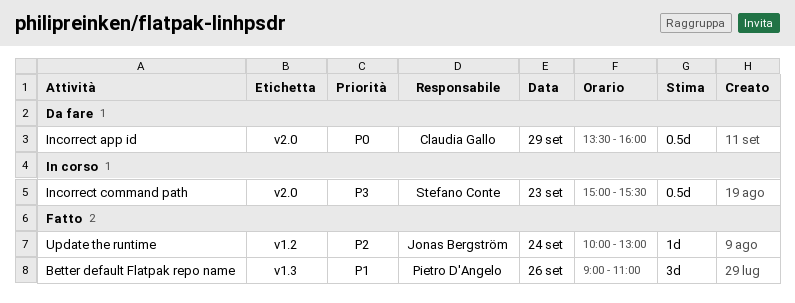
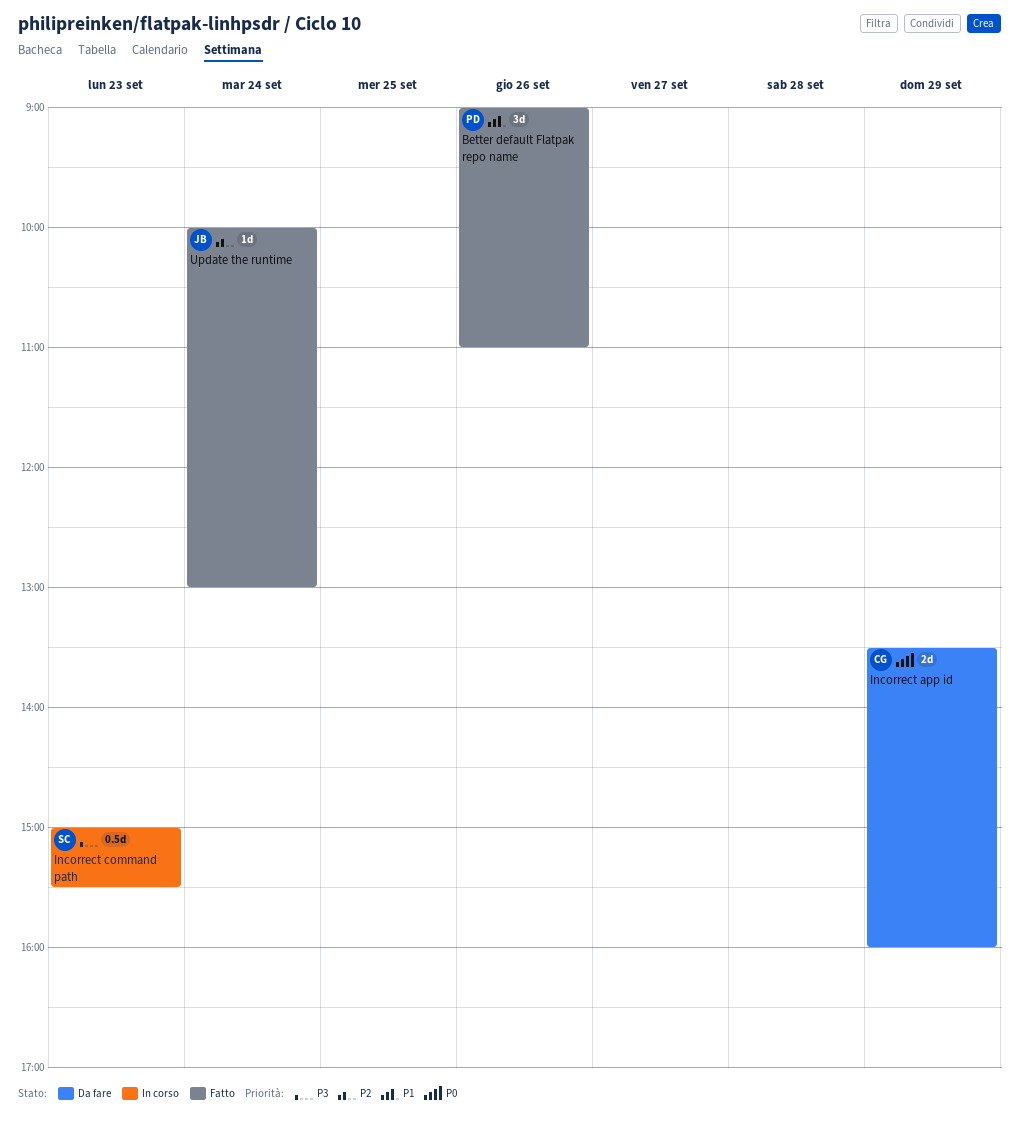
Incorrect app id, estimate: 0.5d -> 2d

